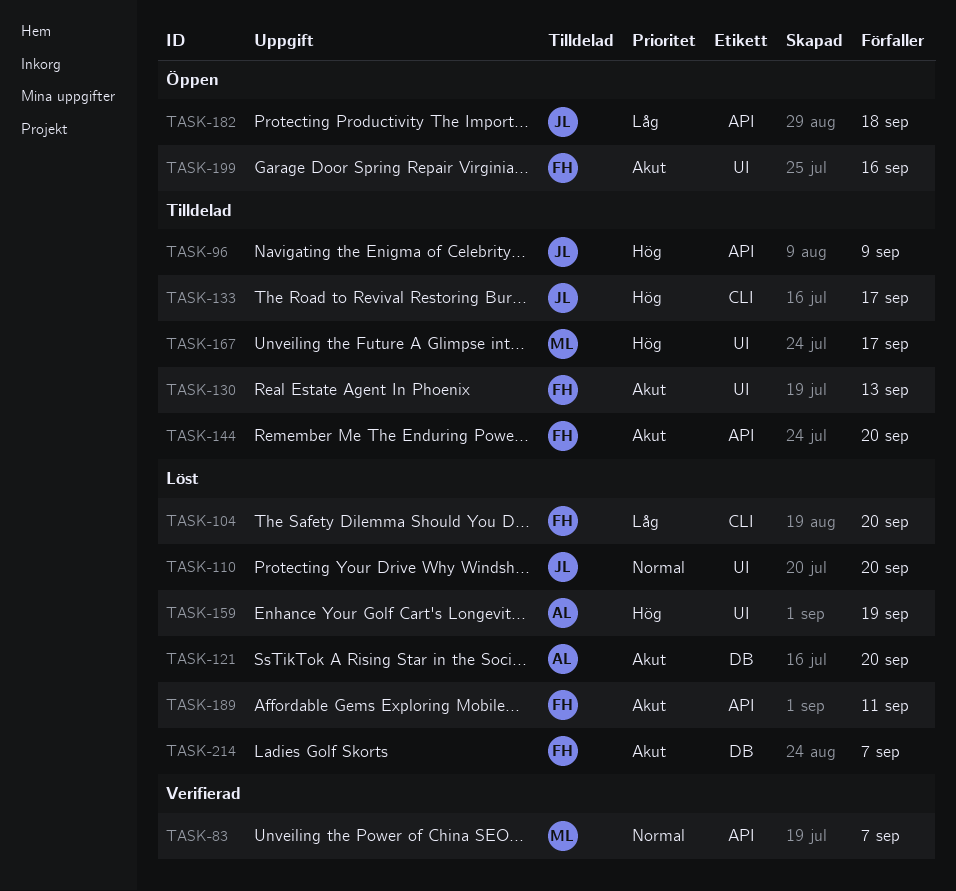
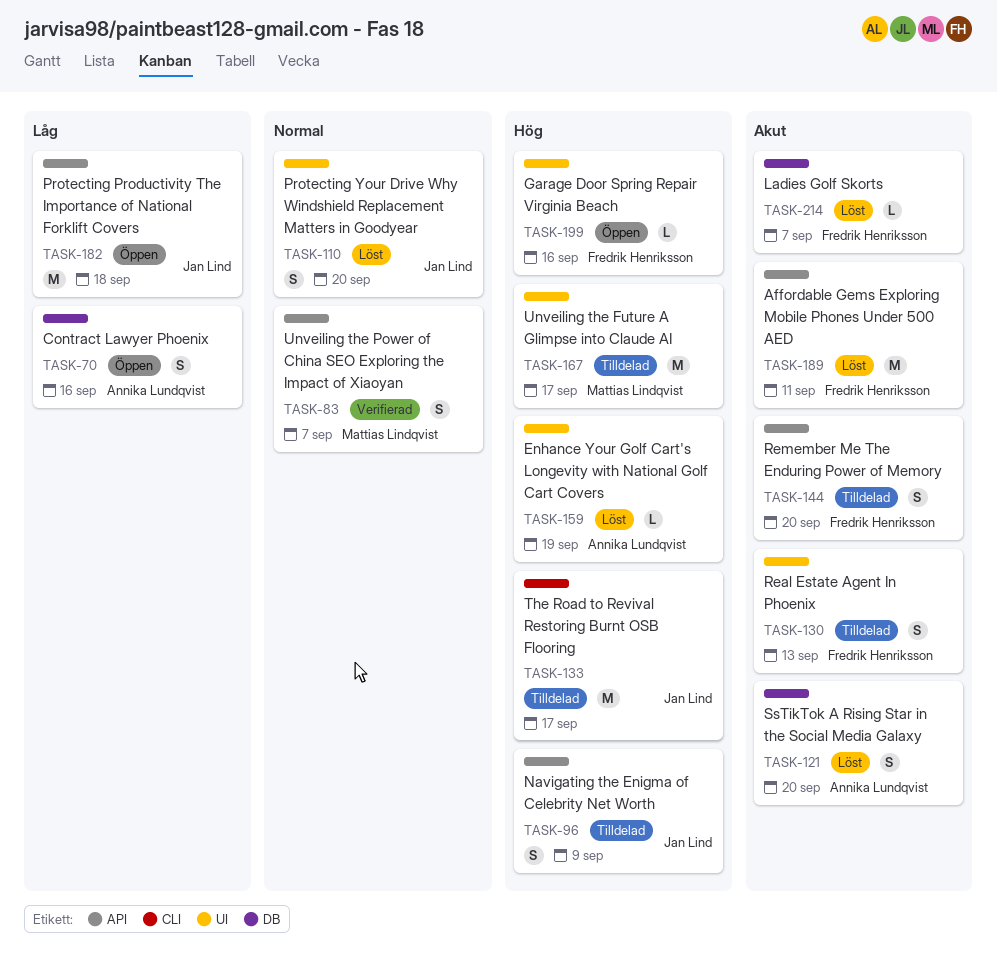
TASK-70: none -> present
TASK-104: present -> none
TASK-199, priority: Akut -> Hög

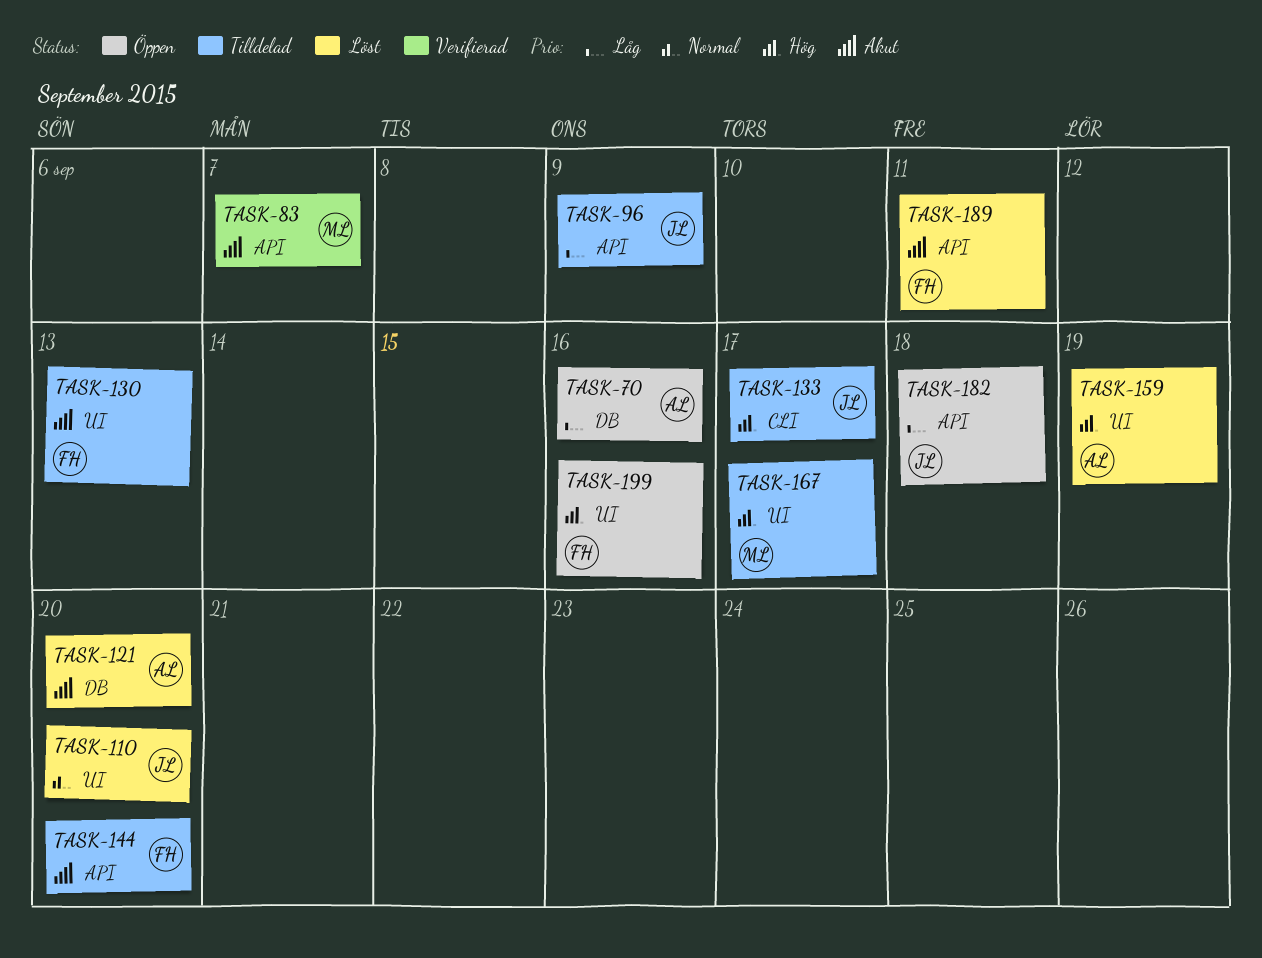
TASK-83, priority: Normal -> Akut
TASK-96, priority: Hög -> Låg
TASK-214: present -> none

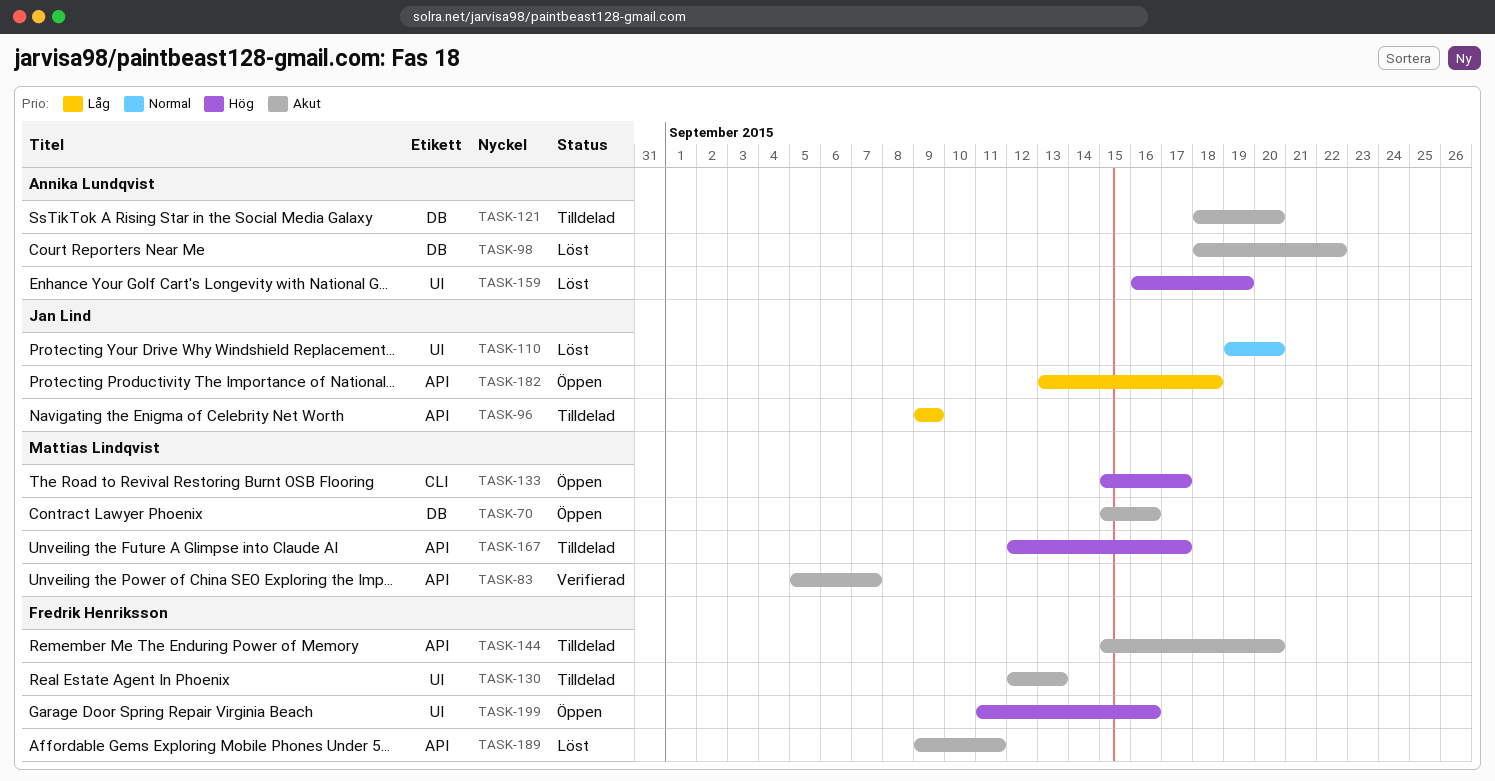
TASK-70, owner: Annika Lundqvist -> Mattias Lindqvist
TASK-70, priority: Låg -> Akut
TASK-98: none -> present
TASK-121, status: Löst -> Tilldelad
TASK-133, status: Tilldelad -> Öppen
TASK-133, owner: Jan Lind -> Mattias Lindqvist
TASK-167, label: UI -> API

